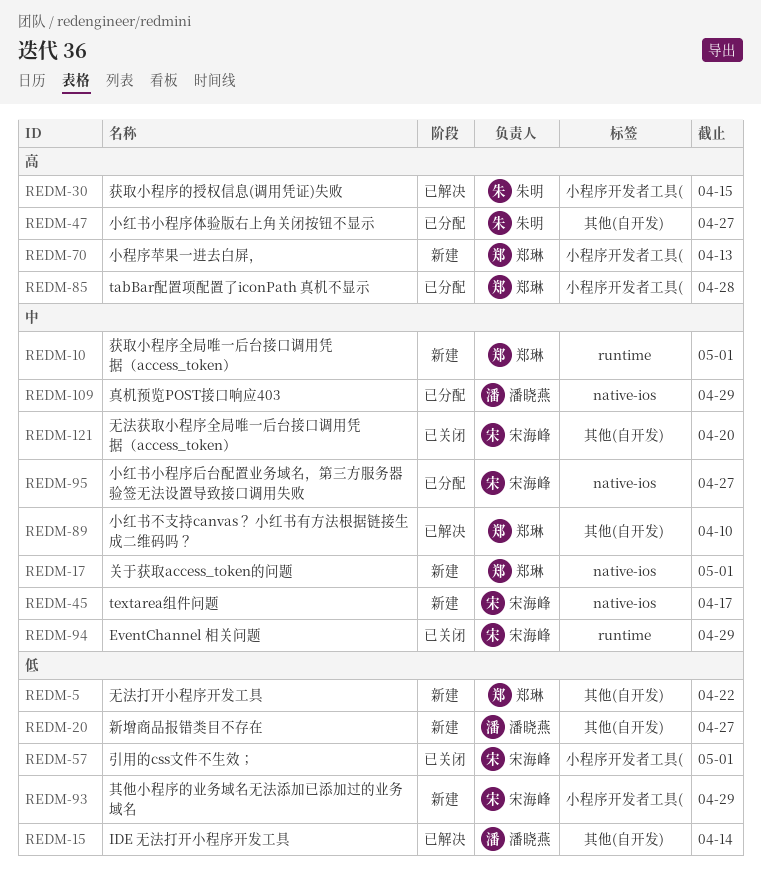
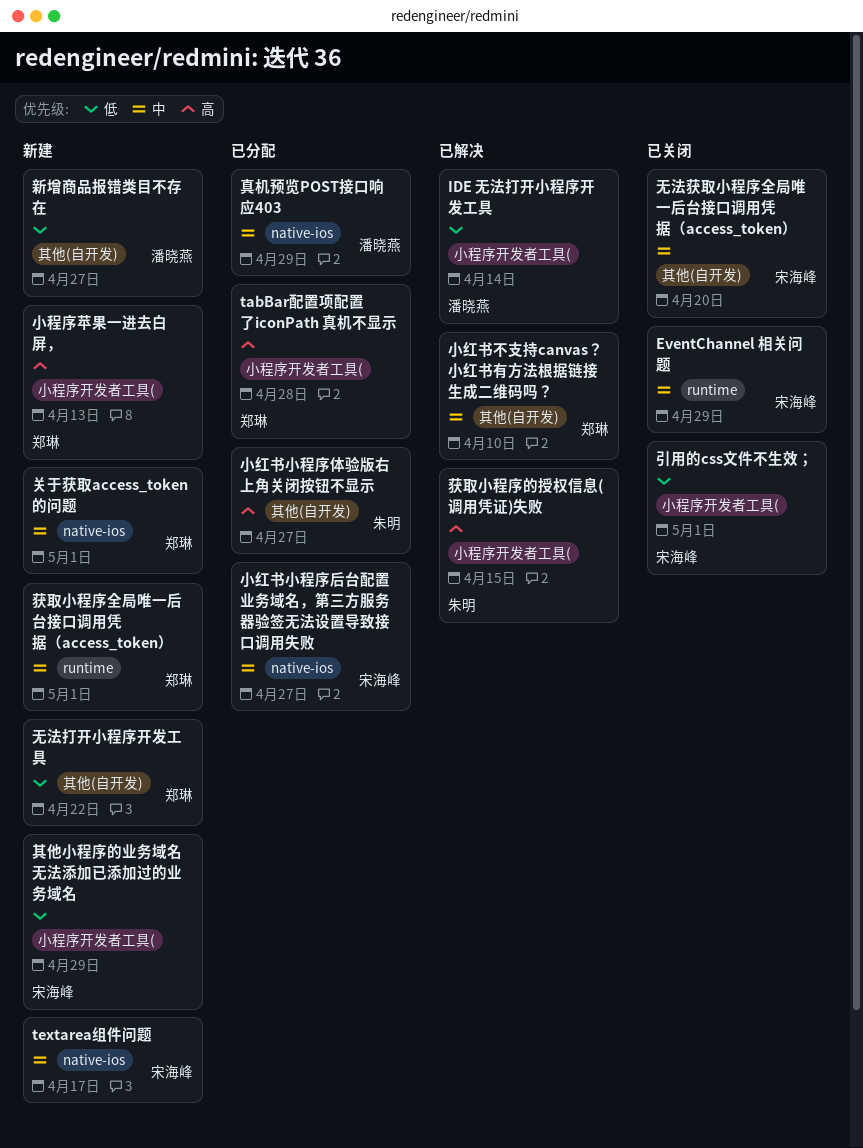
IDE 无法打开小程序开发工具, label: 其他(自开发) -> 小程序开发者工具(

